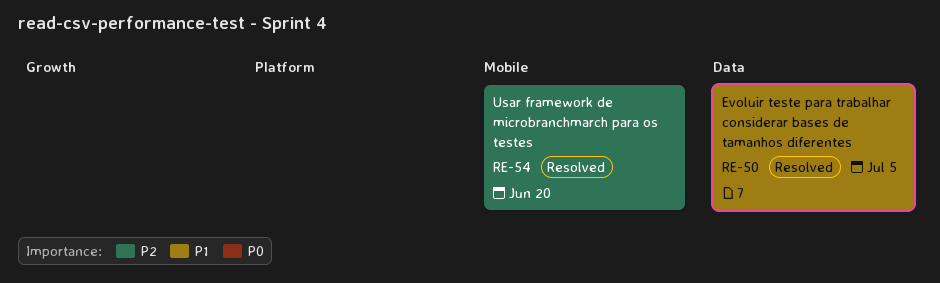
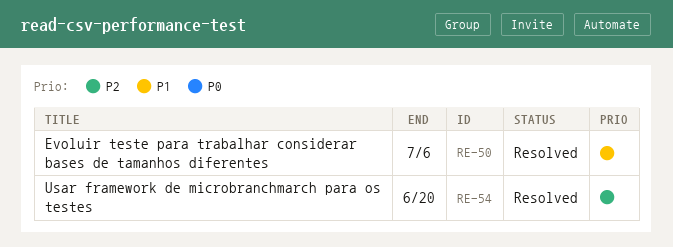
RE-50, due: Jul 5 -> Jul 6

